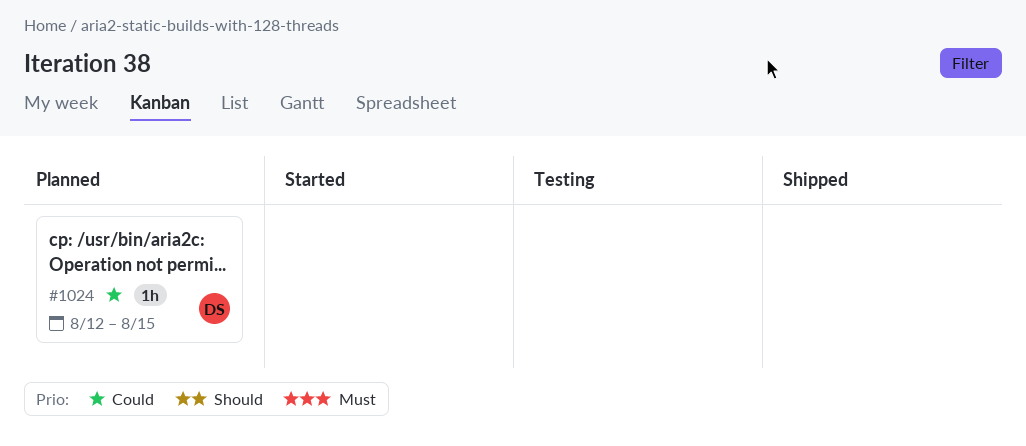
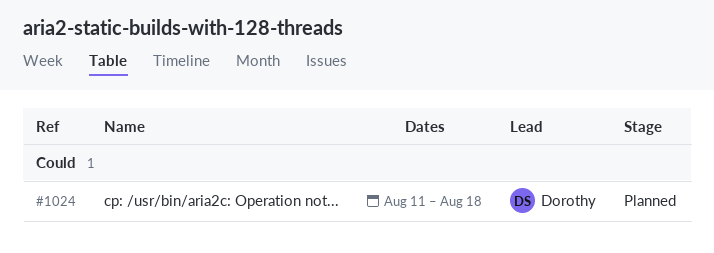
#1024, start: Aug 12 -> Aug 11
#1024, due: Aug 15 -> Aug 18

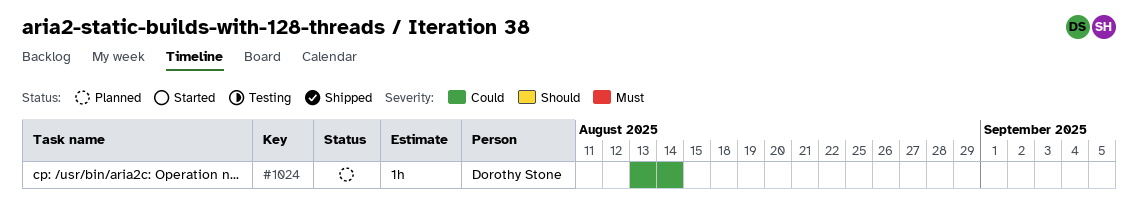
#1024, start: Aug 11 -> Aug 13
#1024, due: Aug 18 -> Aug 14

